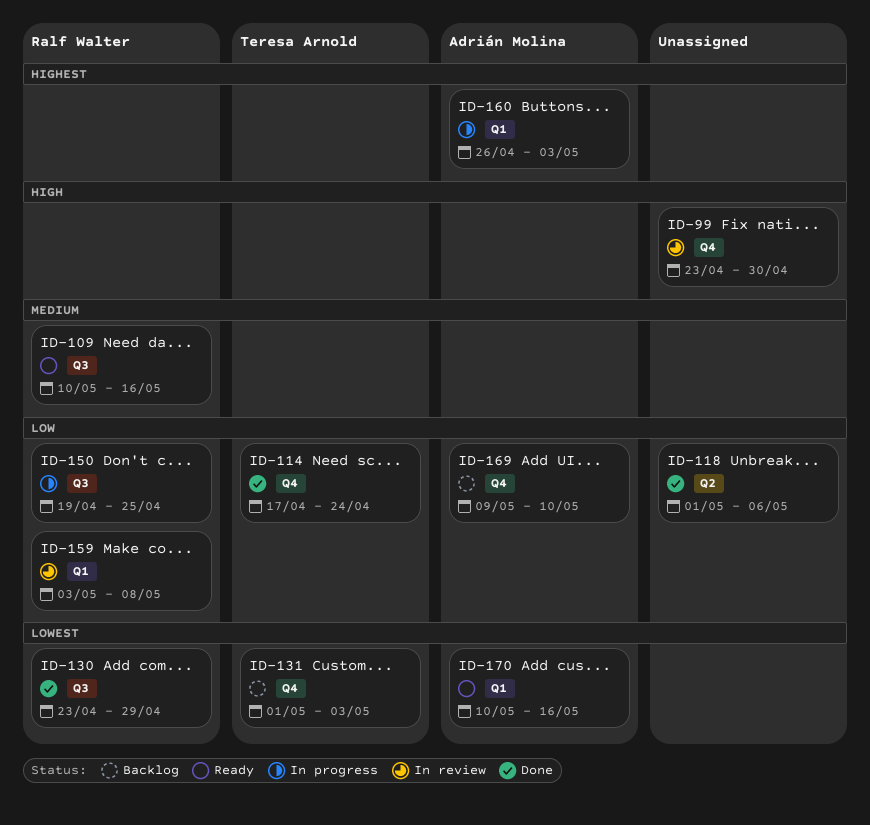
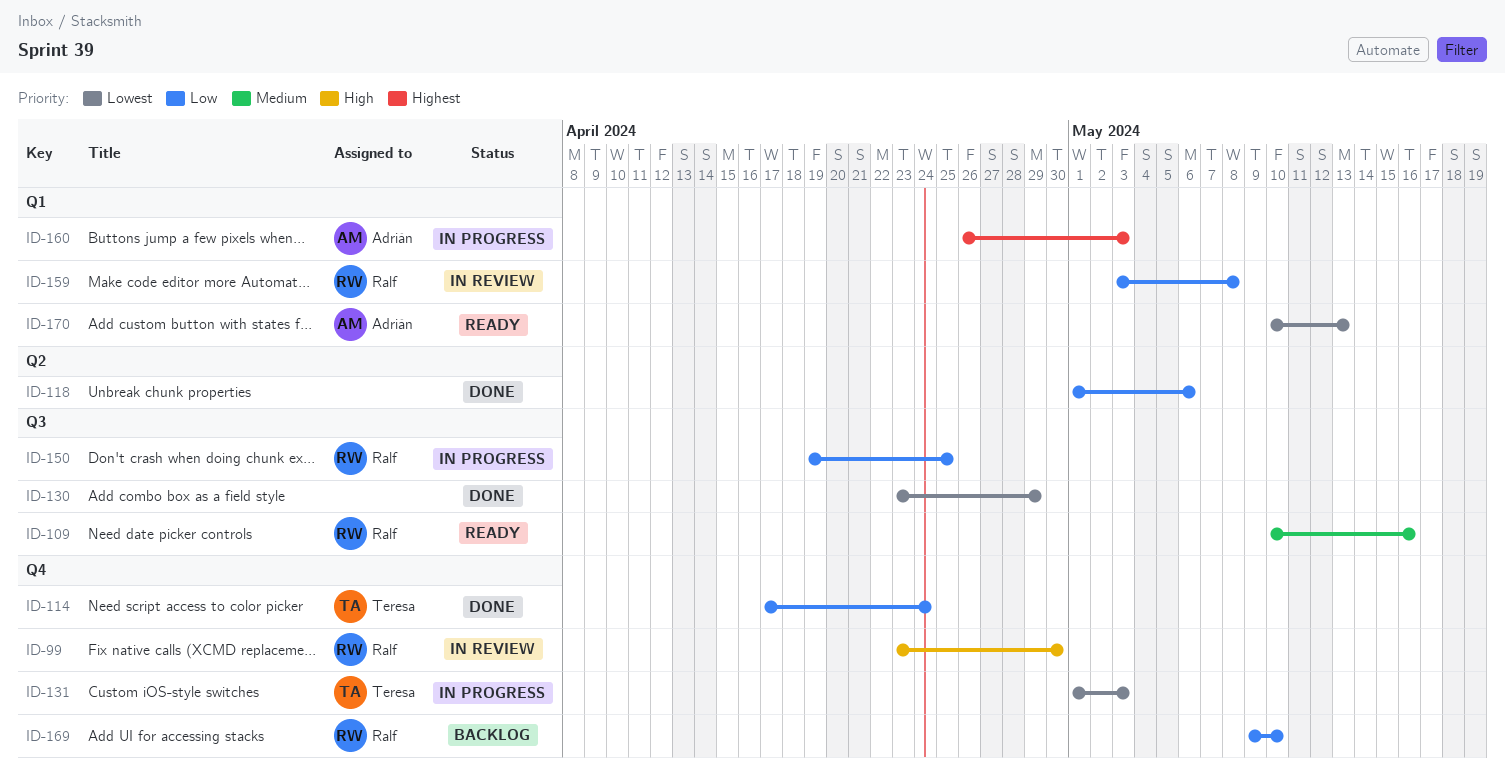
ID-99, owner: none -> Ralf Walter
ID-130, owner: Ralf Walter -> none
ID-131, status: Backlog -> In progress
ID-169, owner: Adrián Molina -> Ralf Walter
ID-170, due: May 16 -> May 13

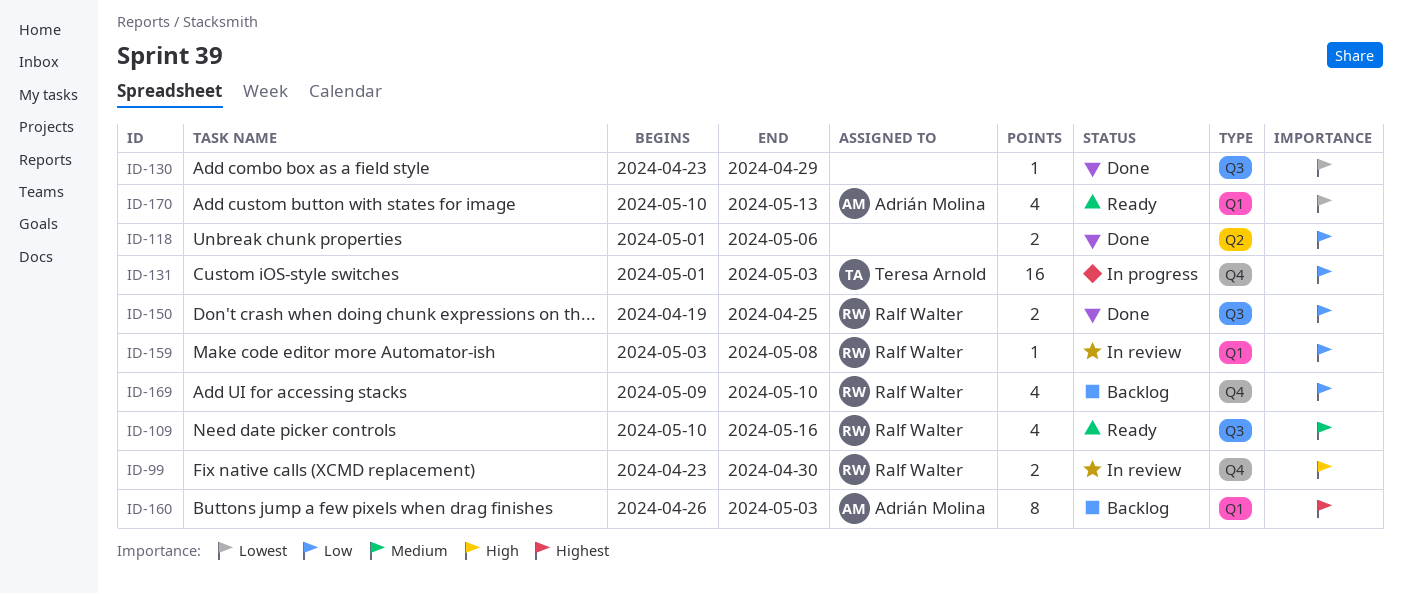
ID-114: present -> none
ID-131, priority: Lowest -> Low
ID-150, status: In progress -> Done
ID-160, status: In progress -> Backlog

